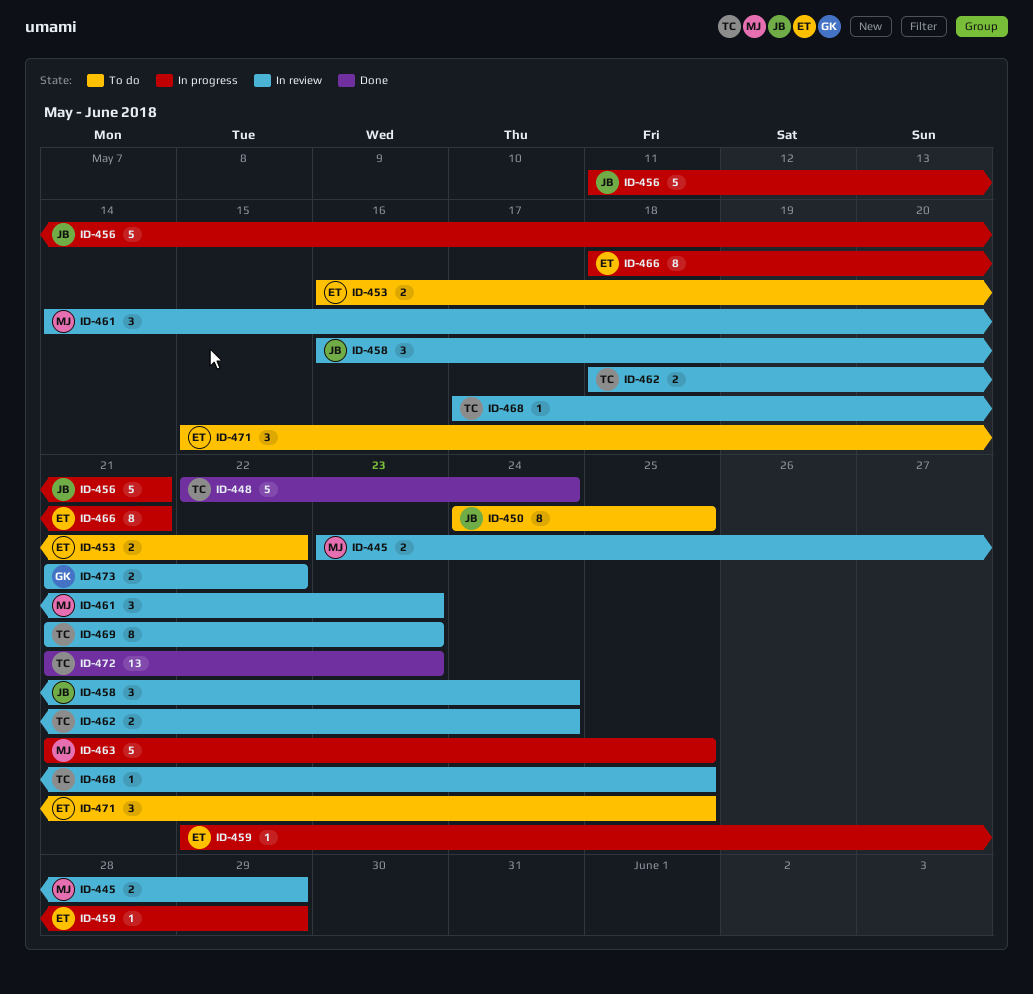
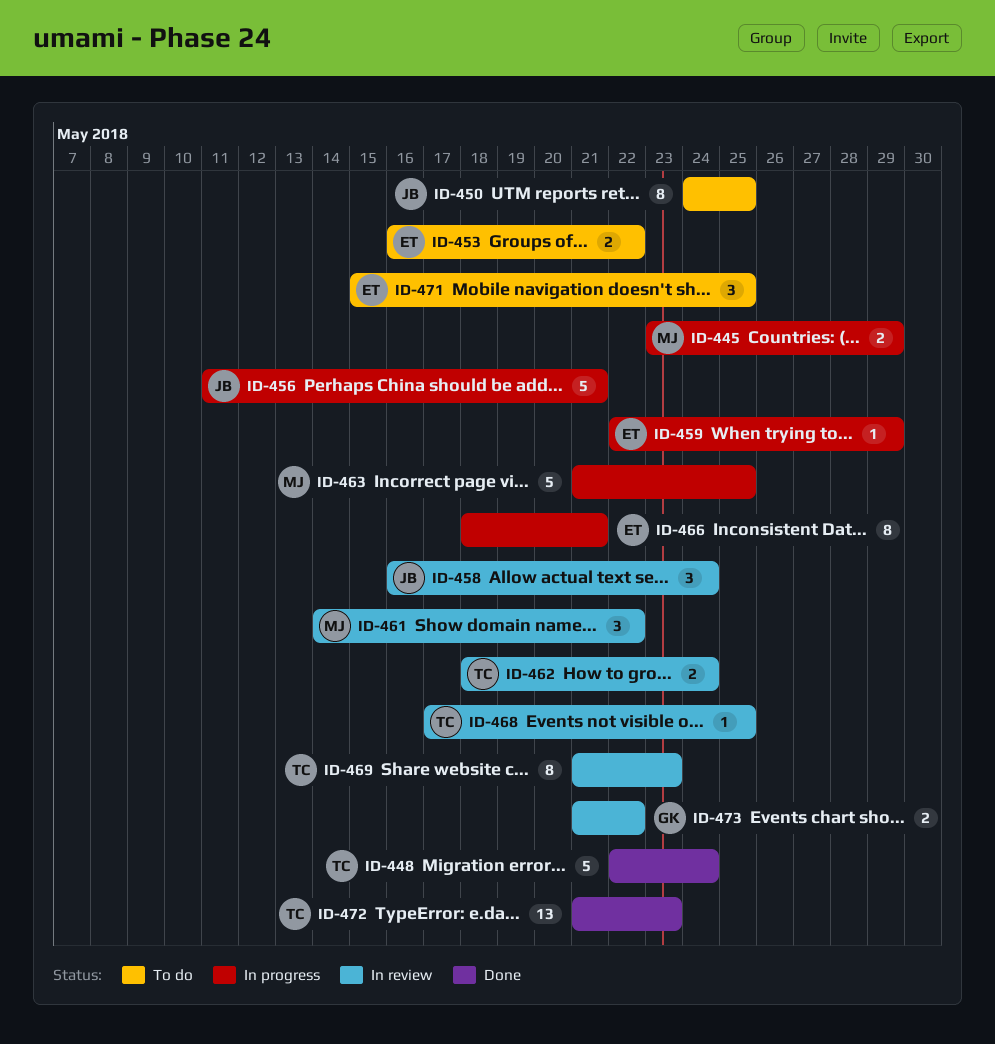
ID-445, status: In review -> In progress
ID-461, due: May 23 -> May 22

